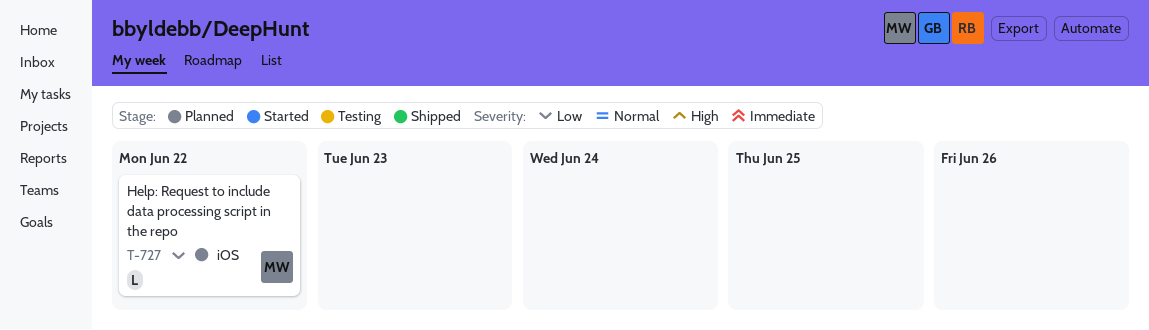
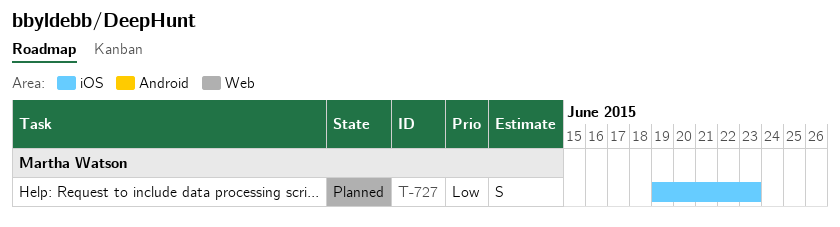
T-727, estimate: L -> S
T-727, due: Jun 22 -> Jun 23

